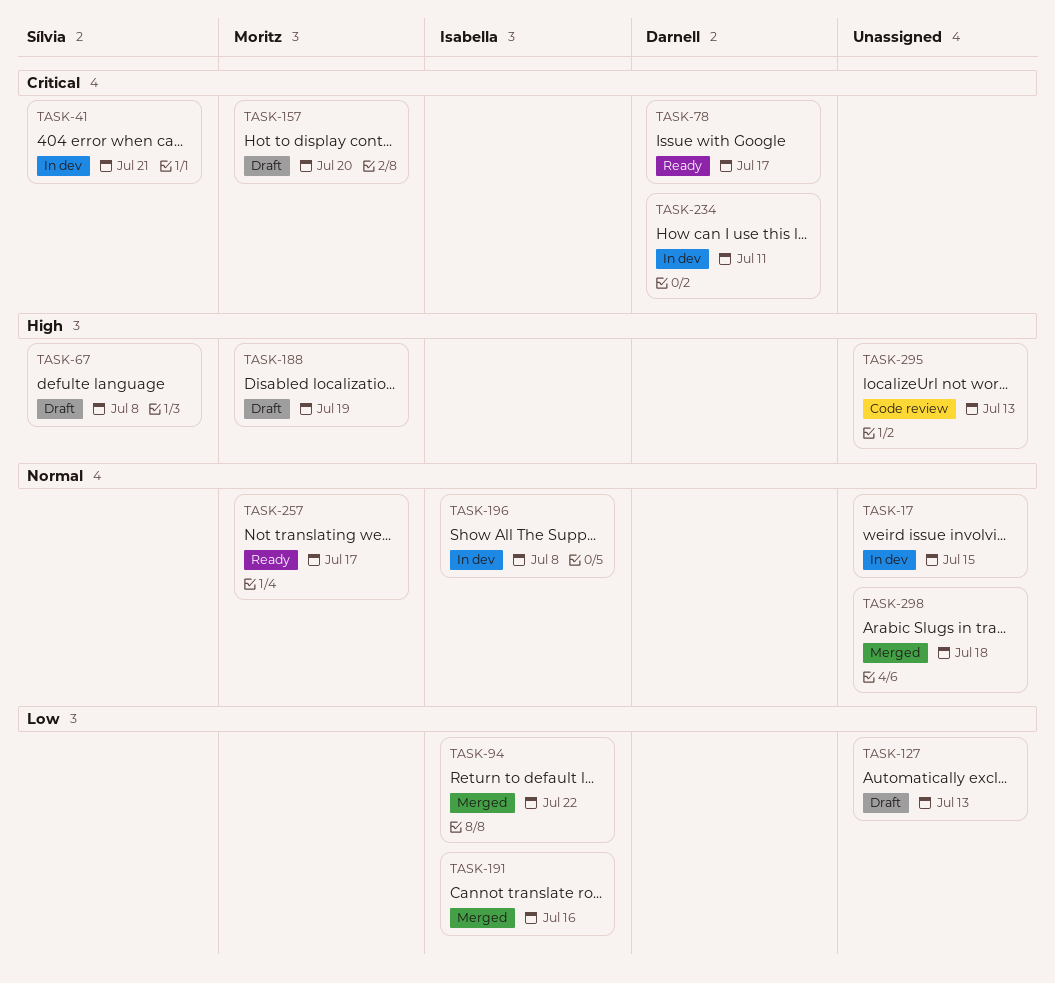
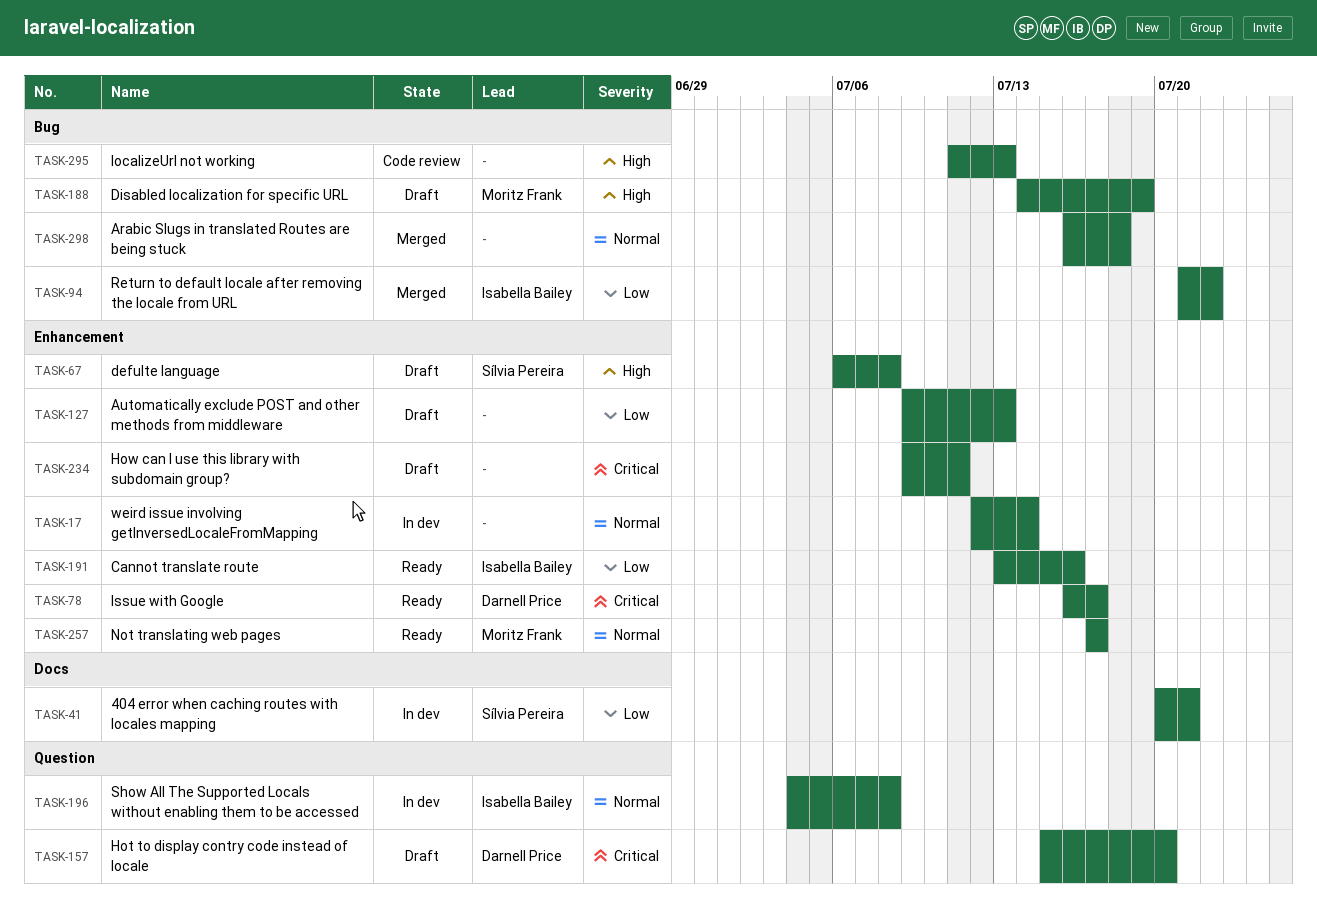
TASK-17, due: Jul 15 -> Jul 14
TASK-41, priority: Critical -> Low
TASK-157, owner: Moritz Frank -> Darnell Price
TASK-191, status: Merged -> Ready
TASK-234, status: In dev -> Draft
TASK-234, owner: Darnell Price -> none

